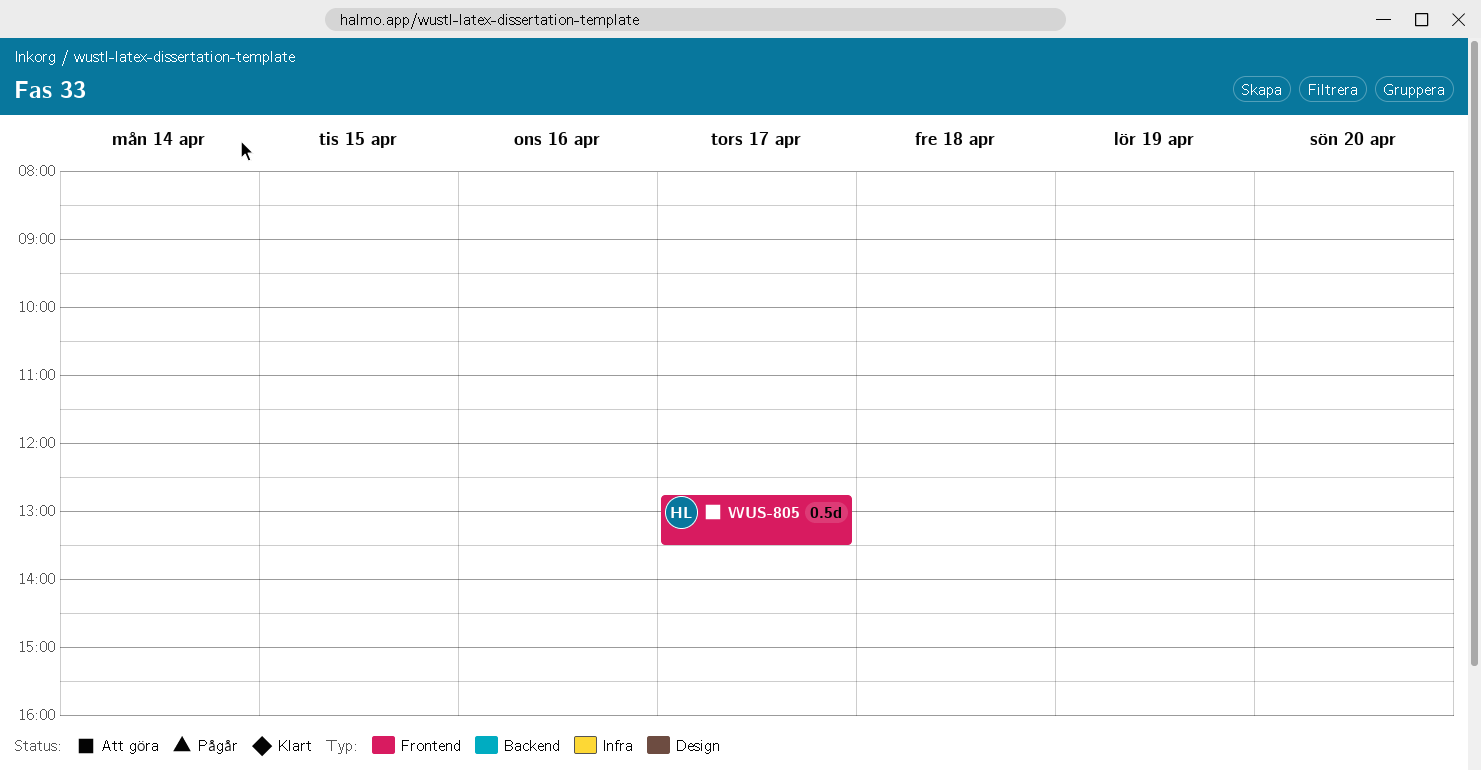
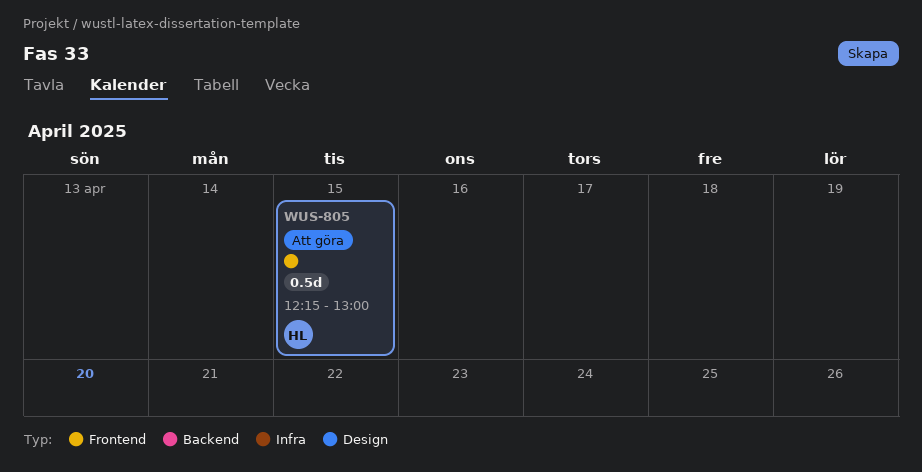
WUS-805, day: Apr 17 -> Apr 15
WUS-805, begins: 12:45 -> 12:15
WUS-805, ends: 13:30 -> 13:00

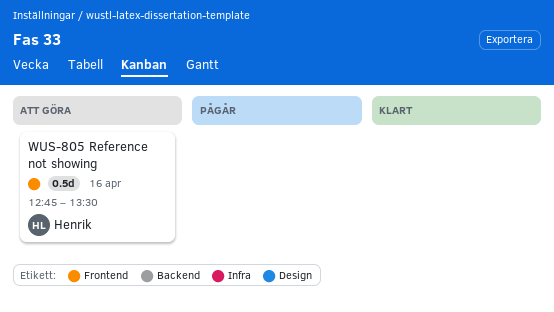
WUS-805, day: Apr 15 -> Apr 16
WUS-805, begins: 12:15 -> 12:45
WUS-805, ends: 13:00 -> 13:30

